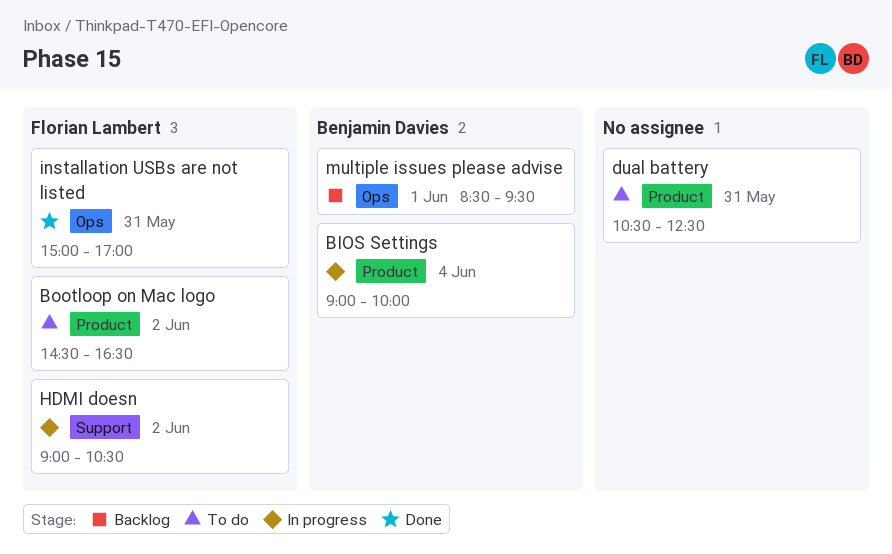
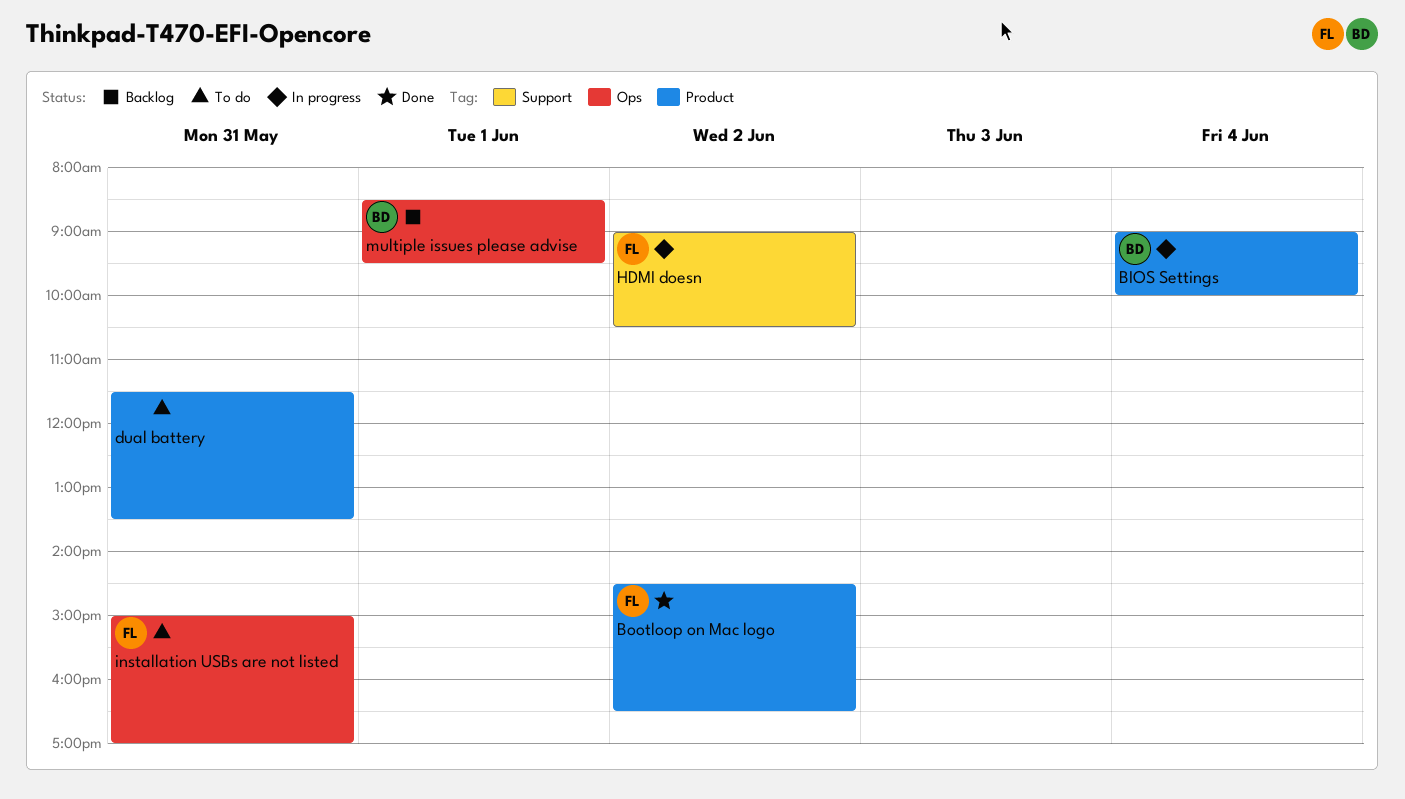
Bootloop on Mac logo, status: To do -> Done
dual battery, begins: 10:30 -> 11:30
dual battery, ends: 12:30 -> 13:30
installation USBs are not listed, status: Done -> To do

